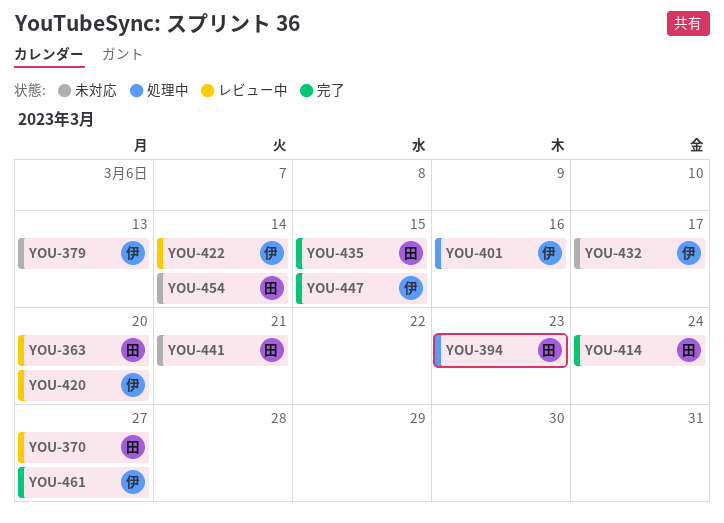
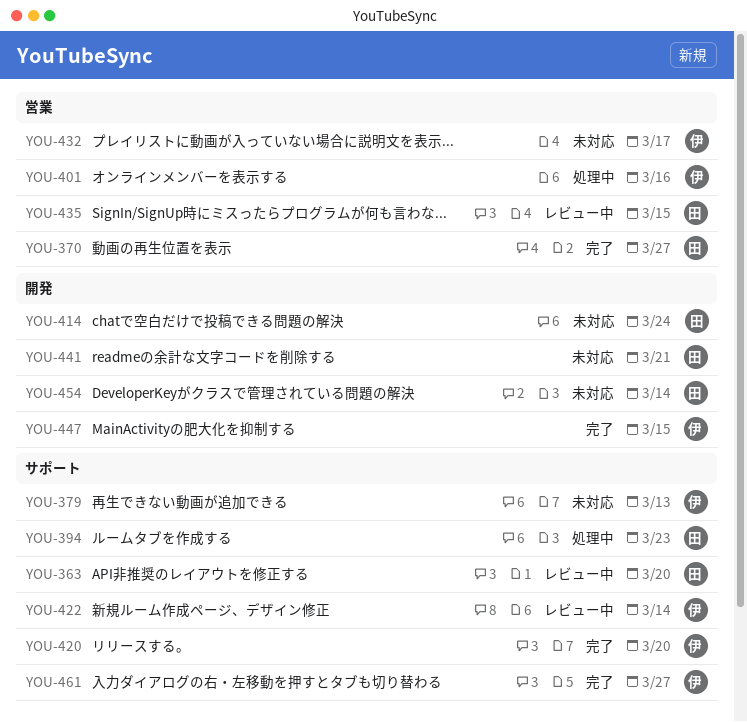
YOU-370, status: レビュー中 -> 完了
YOU-414, status: 完了 -> 未対応
YOU-420, status: レビュー中 -> 完了
YOU-435, status: 完了 -> レビュー中

